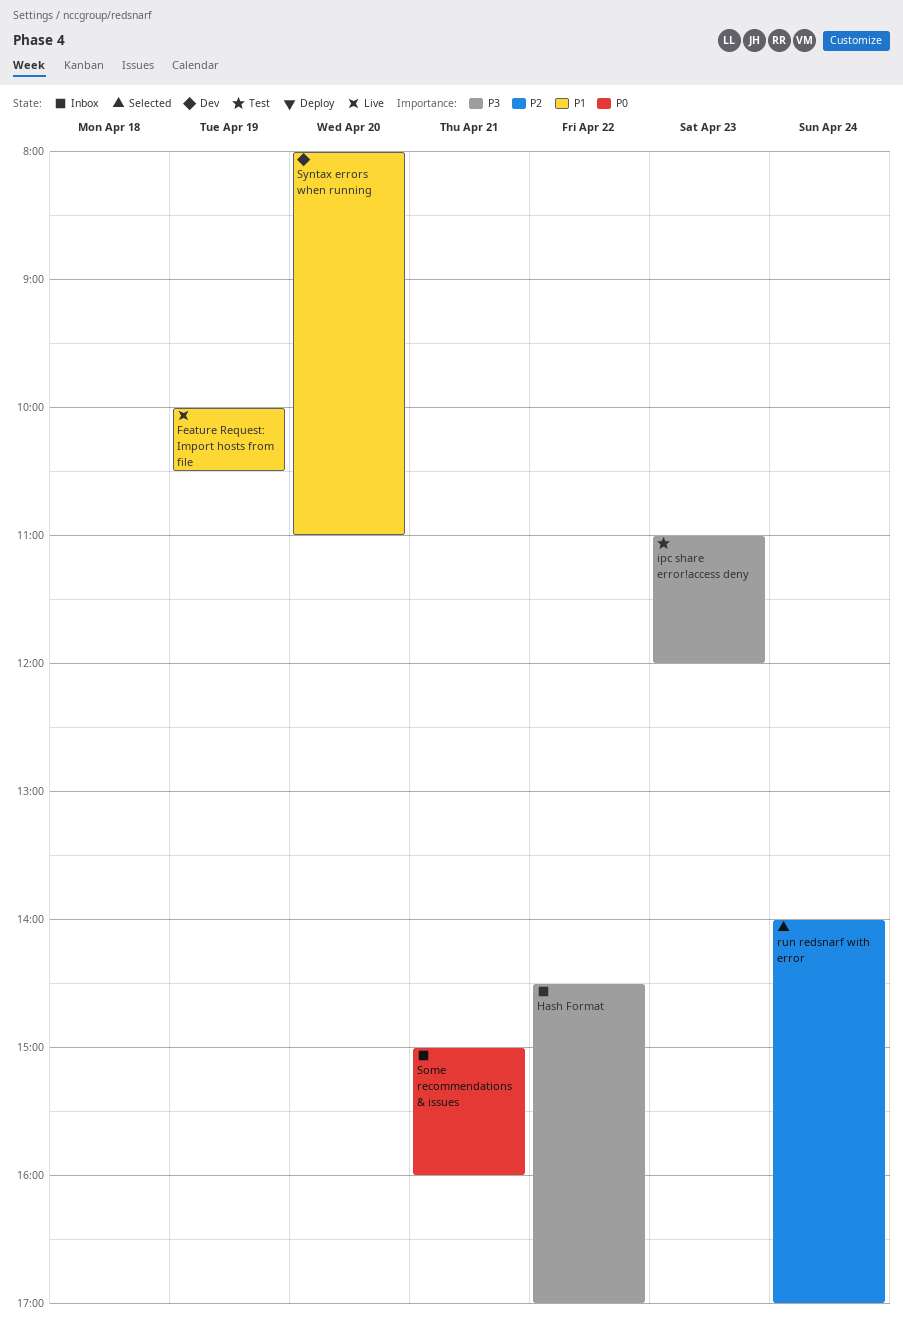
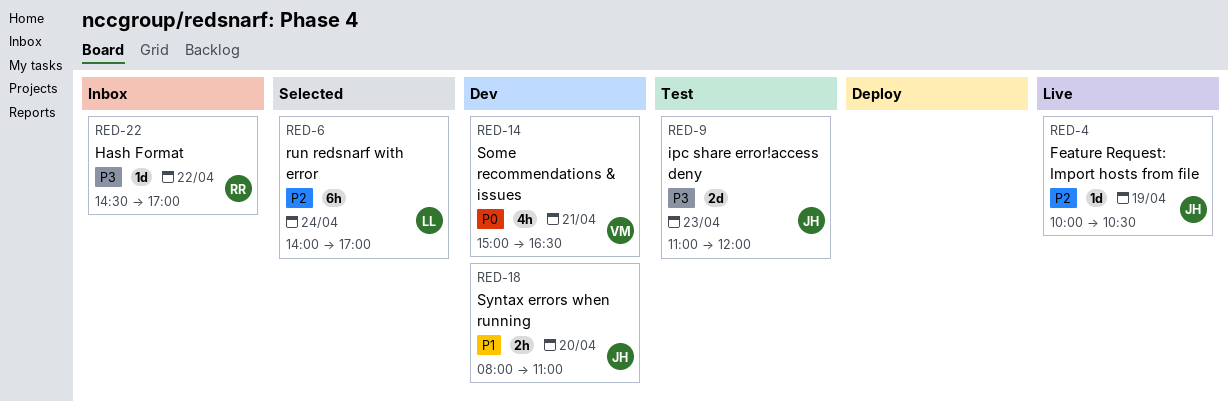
Feature Request: Import hosts from file, priority: P1 -> P2
Some recommendations & issues, status: Inbox -> Dev
Some recommendations & issues, ends: 16:00 -> 16:30

